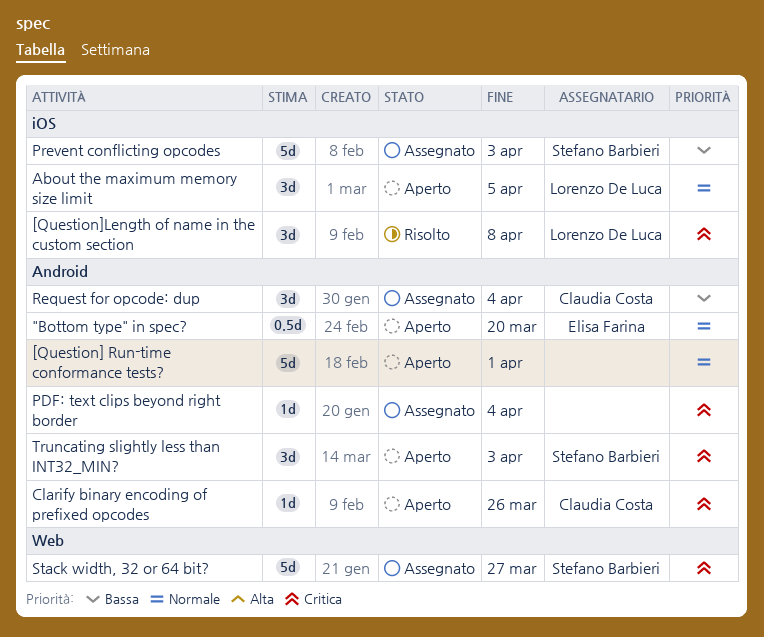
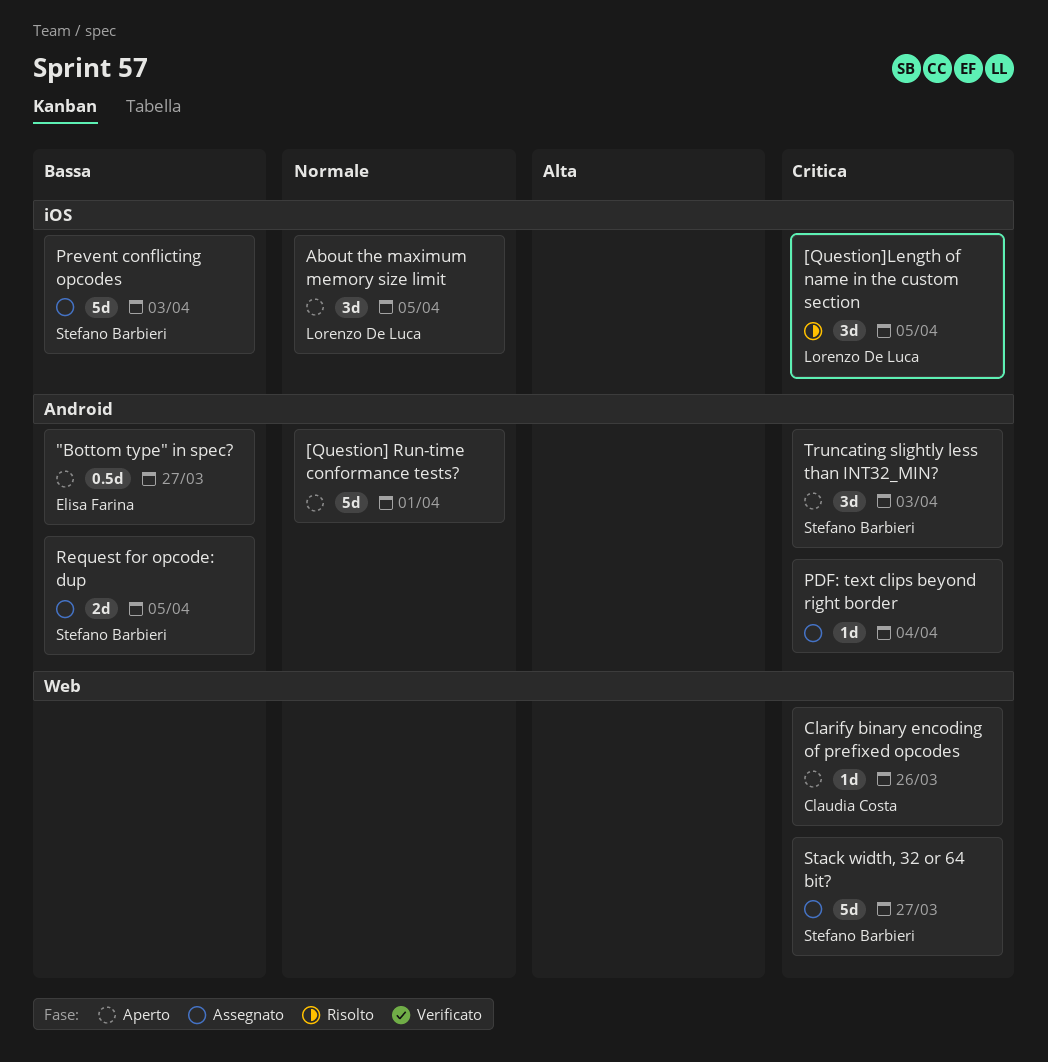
"Bottom type" in spec?, priority: Normale -> Bassa
"Bottom type" in spec?, due: Mar 20 -> Mar 27
[Question]Length of name in the custom section, due: Apr 8 -> Apr 5
Clarify binary encoding of prefixed opcodes, label: Android -> Web
Request for opcode: dup, owner: Claudia Costa -> Stefano Barbieri
Request for opcode: dup, estimate: 3d -> 2d
Request for opcode: dup, due: Apr 4 -> Apr 5

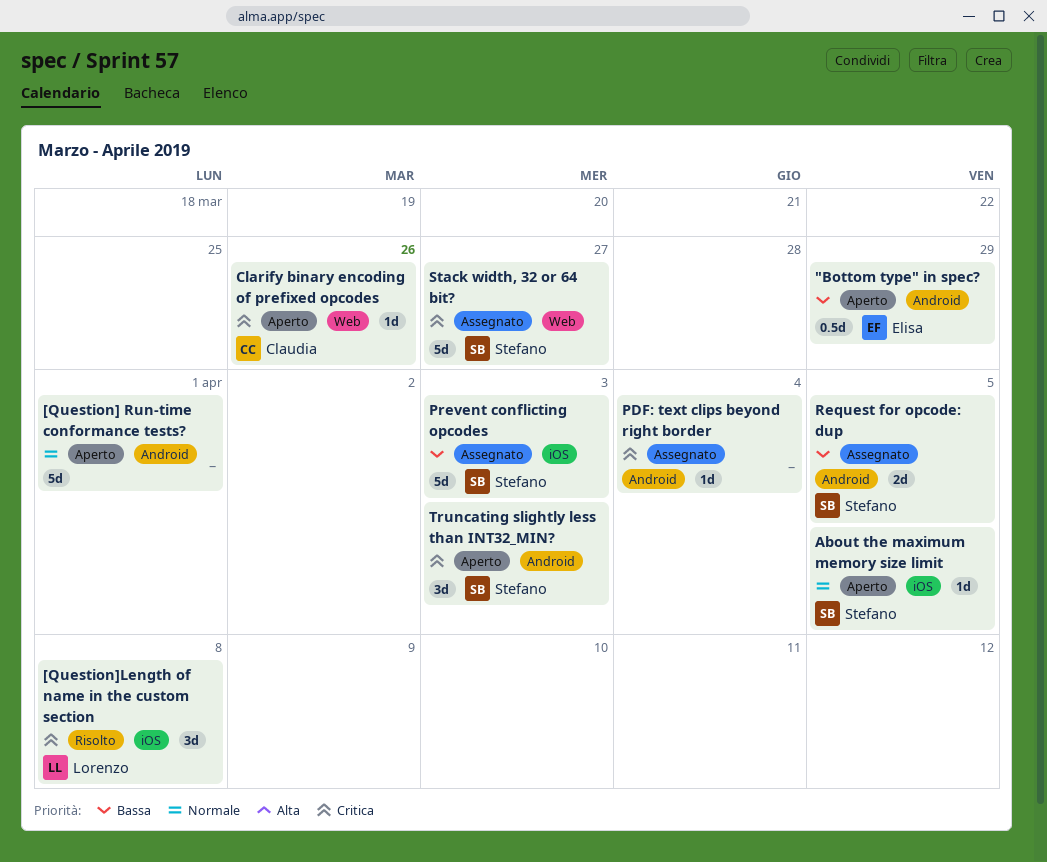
"Bottom type" in spec?, due: Mar 27 -> Mar 29
[Question]Length of name in the custom section, due: Apr 5 -> Apr 8
About the maximum memory size limit, owner: Lorenzo De Luca -> Stefano Barbieri
About the maximum memory size limit, estimate: 3d -> 1d

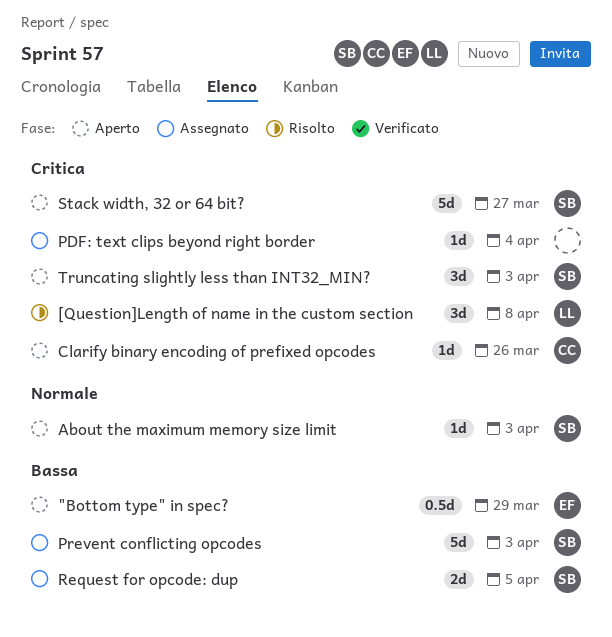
[Question] Run-time conformance tests?: present -> none
About the maximum memory size limit, due: Apr 5 -> Apr 3
Stack width, 32 or 64 bit?, status: Assegnato -> Aperto

